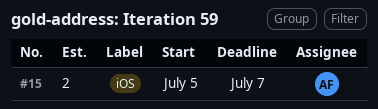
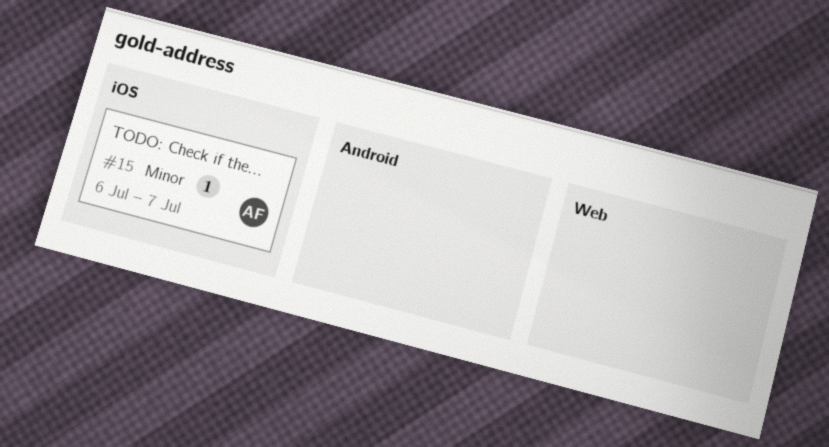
#15, estimate: 2 -> 1
#15, start: Jul 5 -> Jul 6

